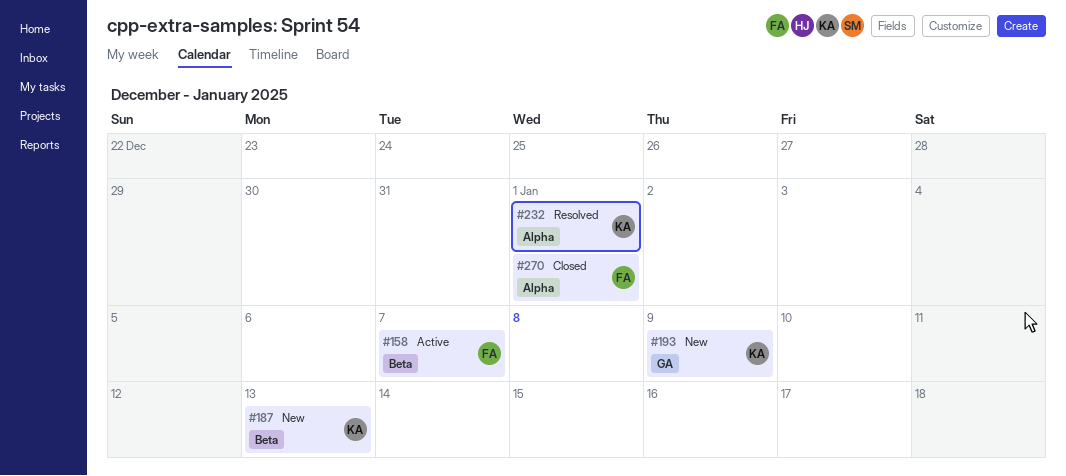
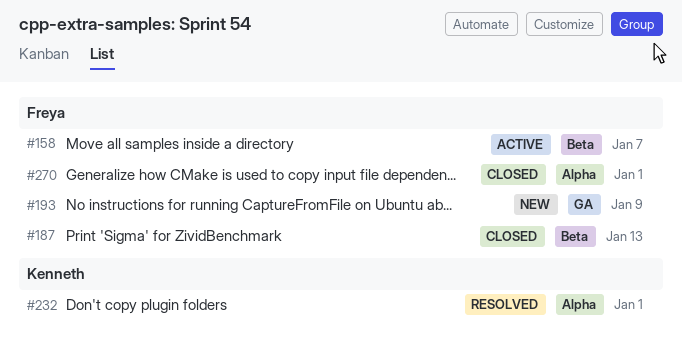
#187, status: New -> Closed
#187, owner: Kenneth -> Freya
#193, owner: Kenneth -> Freya

